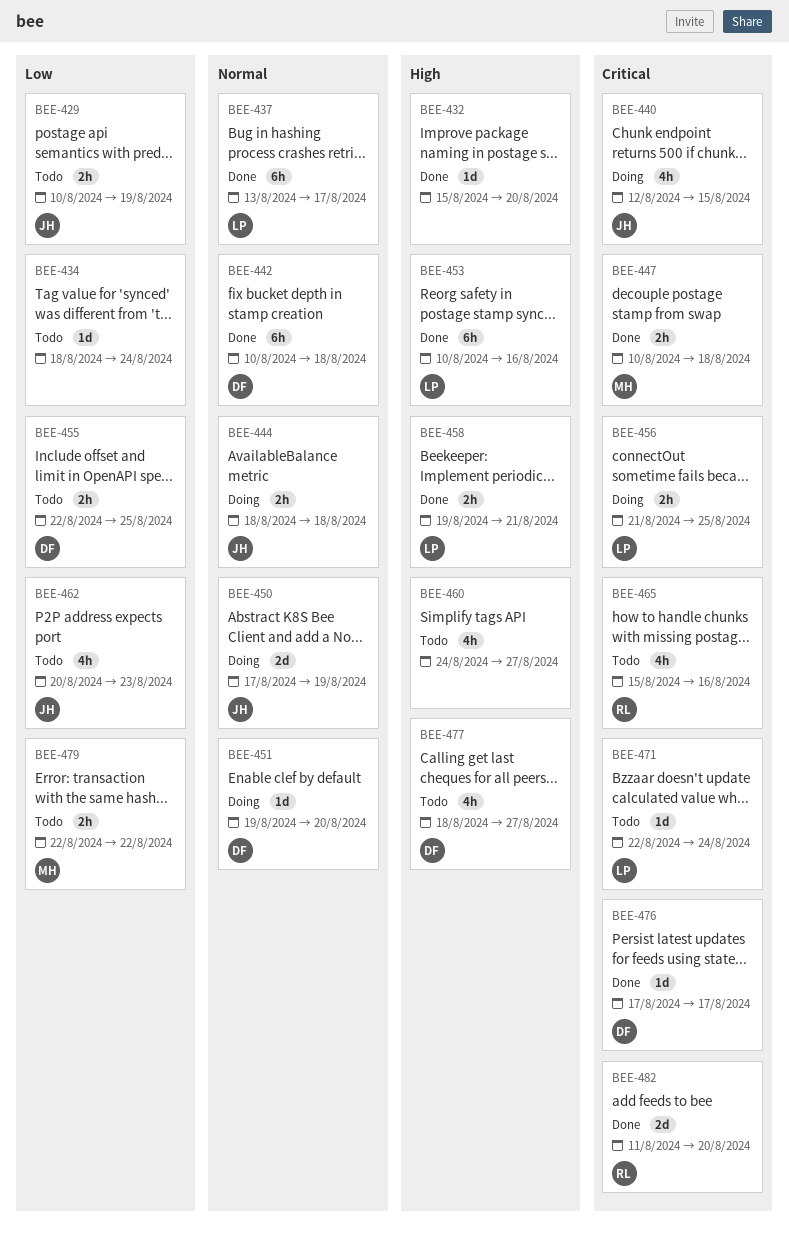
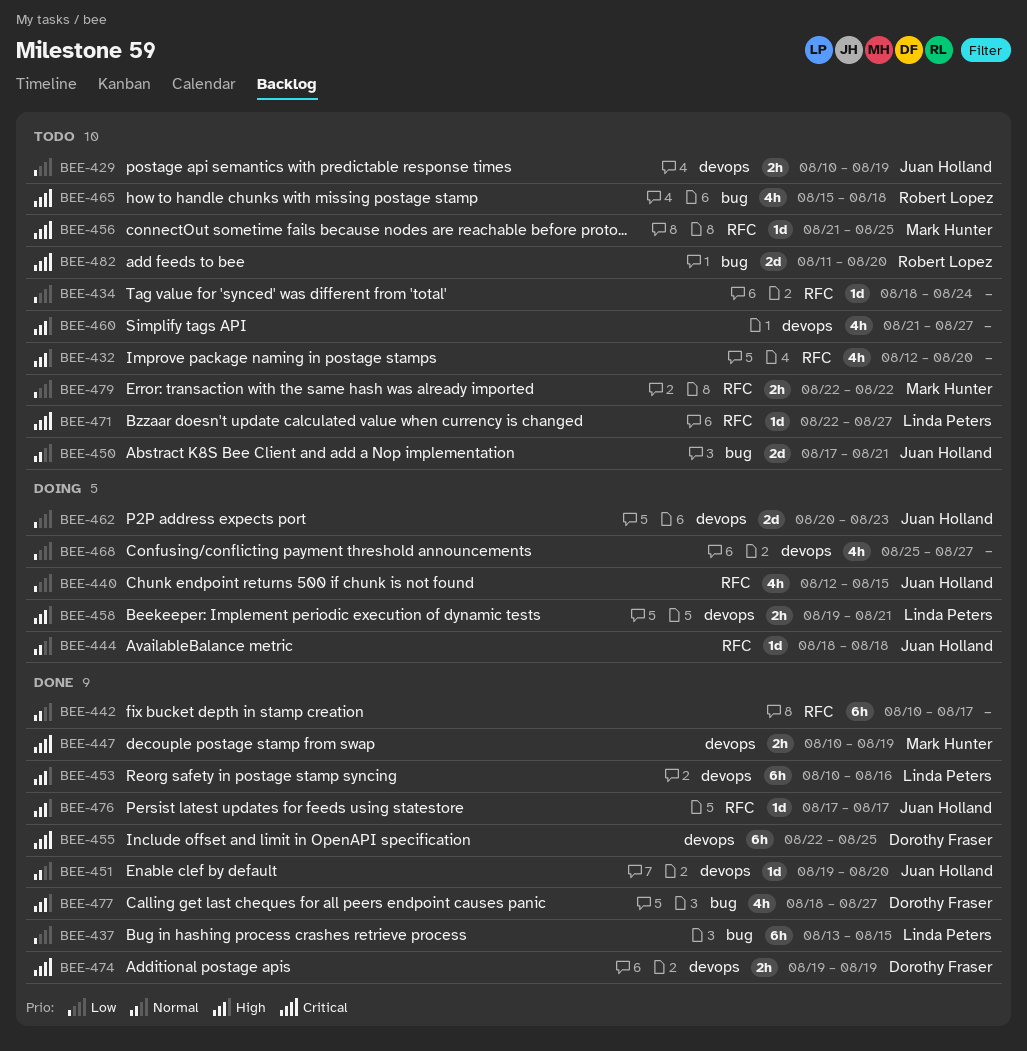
BEE-432, status: Done -> Todo
BEE-432, estimate: 1d -> 4h
BEE-432, start: Aug 15 -> Aug 12
BEE-437, priority: Normal -> Low
BEE-437, due: Aug 17 -> Aug 15
BEE-440, priority: Critical -> Low
BEE-442, owner: Dorothy Fraser -> none
BEE-442, due: Aug 18 -> Aug 17
BEE-444, estimate: 2h -> 1d
BEE-447, due: Aug 18 -> Aug 19
BEE-450, status: Doing -> Todo
BEE-450, due: Aug 19 -> Aug 21
BEE-451, status: Doing -> Done
BEE-451, owner: Dorothy Fraser -> Juan Holland
BEE-455, status: Todo -> Done
BEE-455, priority: Low -> Critical
BEE-455, estimate: 2h -> 6h
BEE-456, status: Doing -> Todo
BEE-456, owner: Linda Peters -> Mark Hunter
BEE-456, estimate: 2h -> 1d
BEE-458, status: Done -> Doing
BEE-460, start: Aug 24 -> Aug 21
BEE-462, status: Todo -> Doing
BEE-462, estimate: 4h -> 2d
BEE-465, due: Aug 16 -> Aug 18
BEE-468: none -> present
BEE-471, due: Aug 24 -> Aug 27
BEE-474: none -> present
BEE-476, owner: Dorothy Fraser -> Juan Holland
BEE-476, priority: Critical -> High
BEE-477, status: Todo -> Done
BEE-482, status: Done -> Todo

